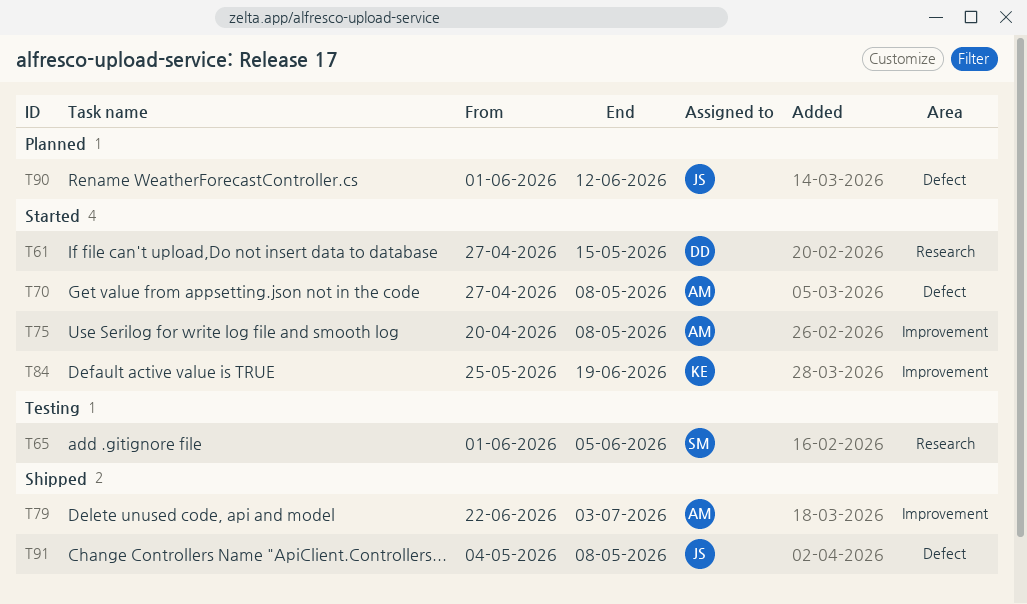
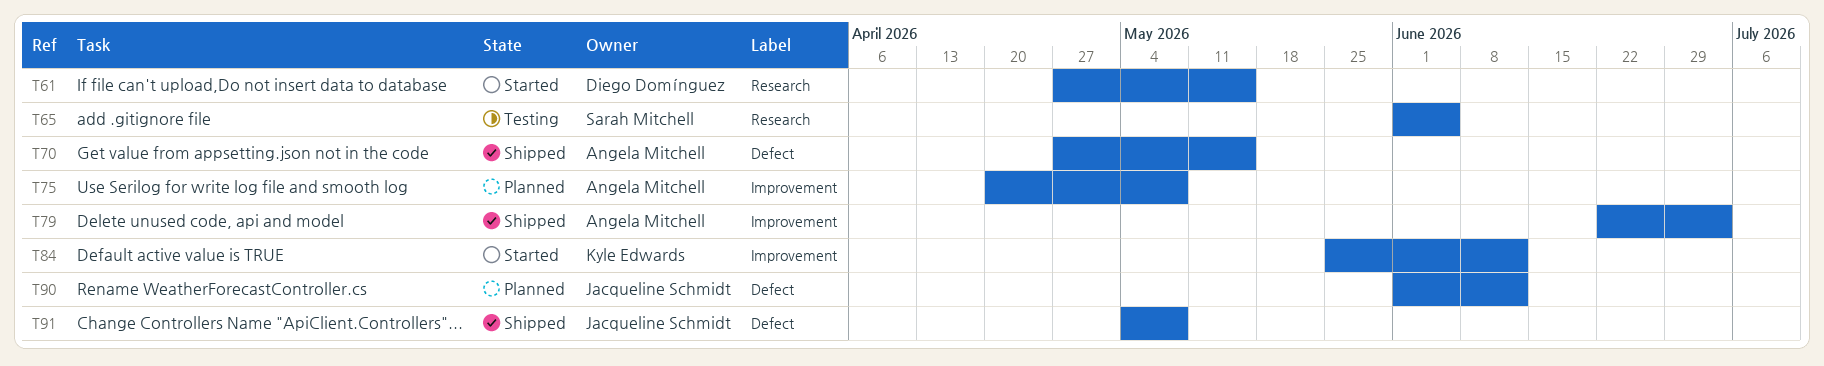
T70, status: Started -> Shipped
T70, due: May 8 -> May 15
T75, status: Started -> Planned
T84, due: Jun 19 -> Jun 12

